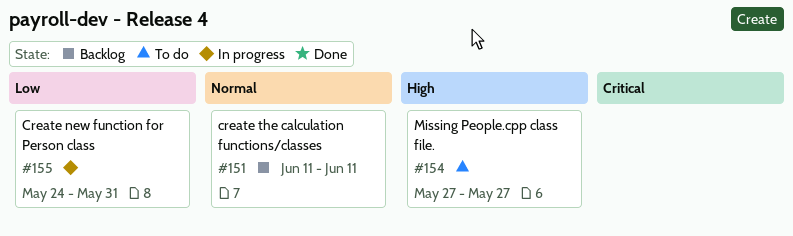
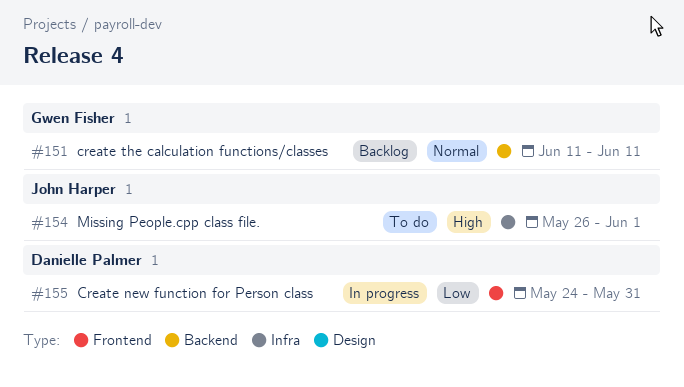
#154, start: May 27 -> May 26
#154, due: May 27 -> Jun 1

